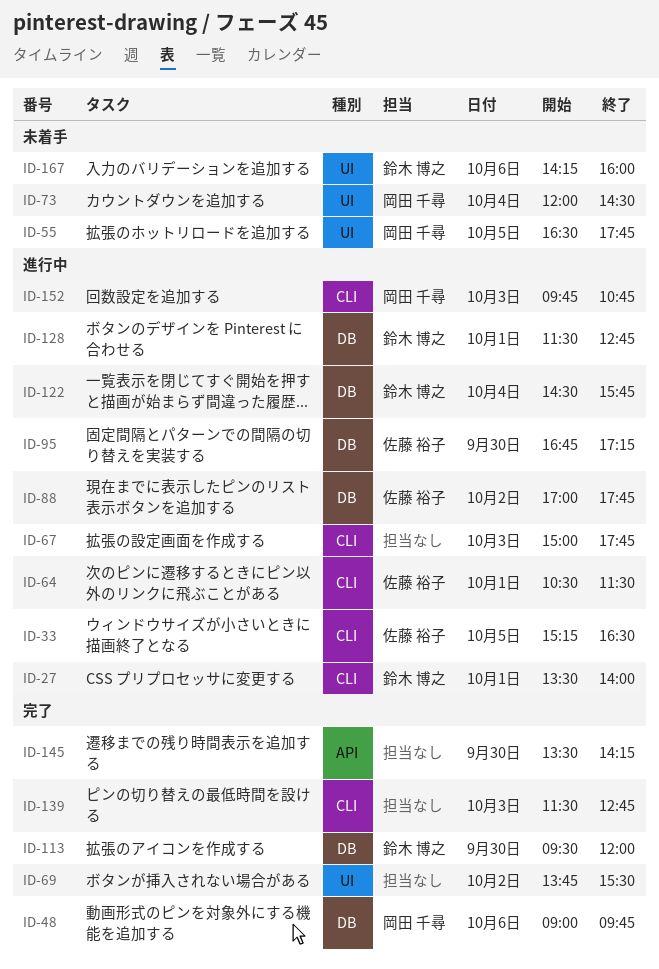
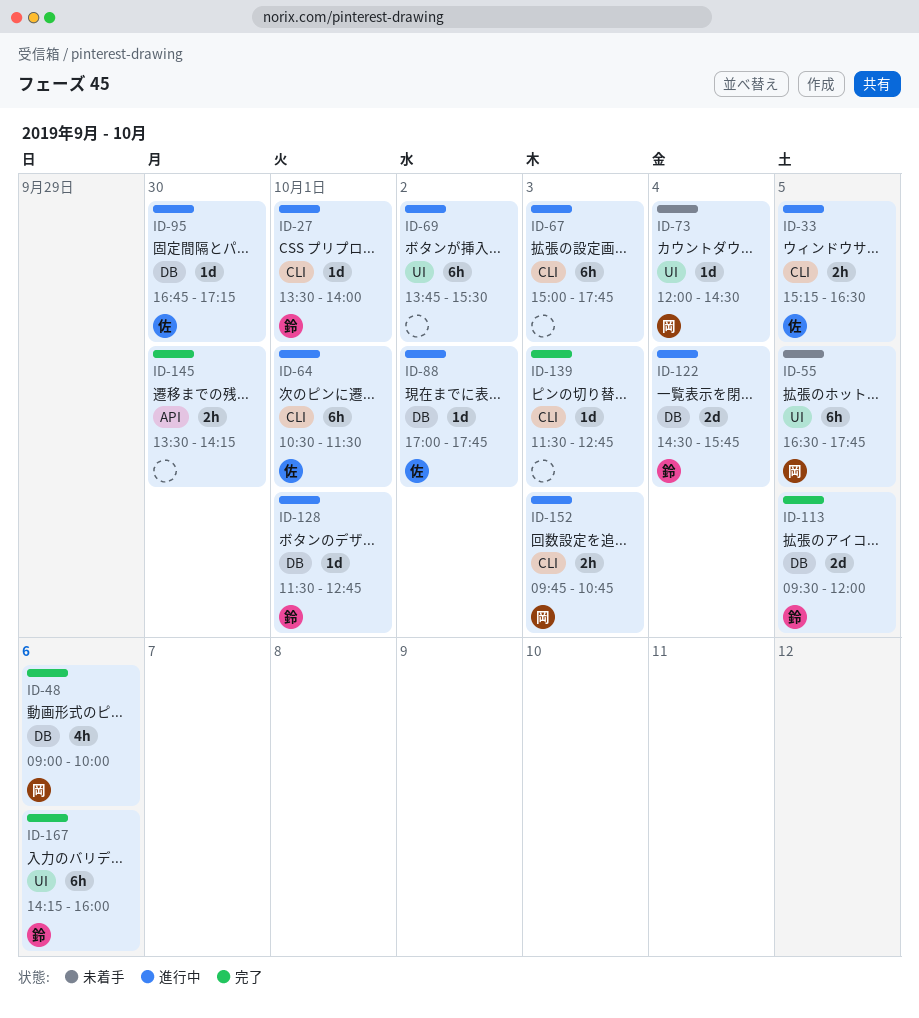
ID-48, ends: 09:45 -> 10:00
ID-69, status: 完了 -> 進行中
ID-113, day: Sep 30 -> Oct 5
ID-167, status: 未着手 -> 完了

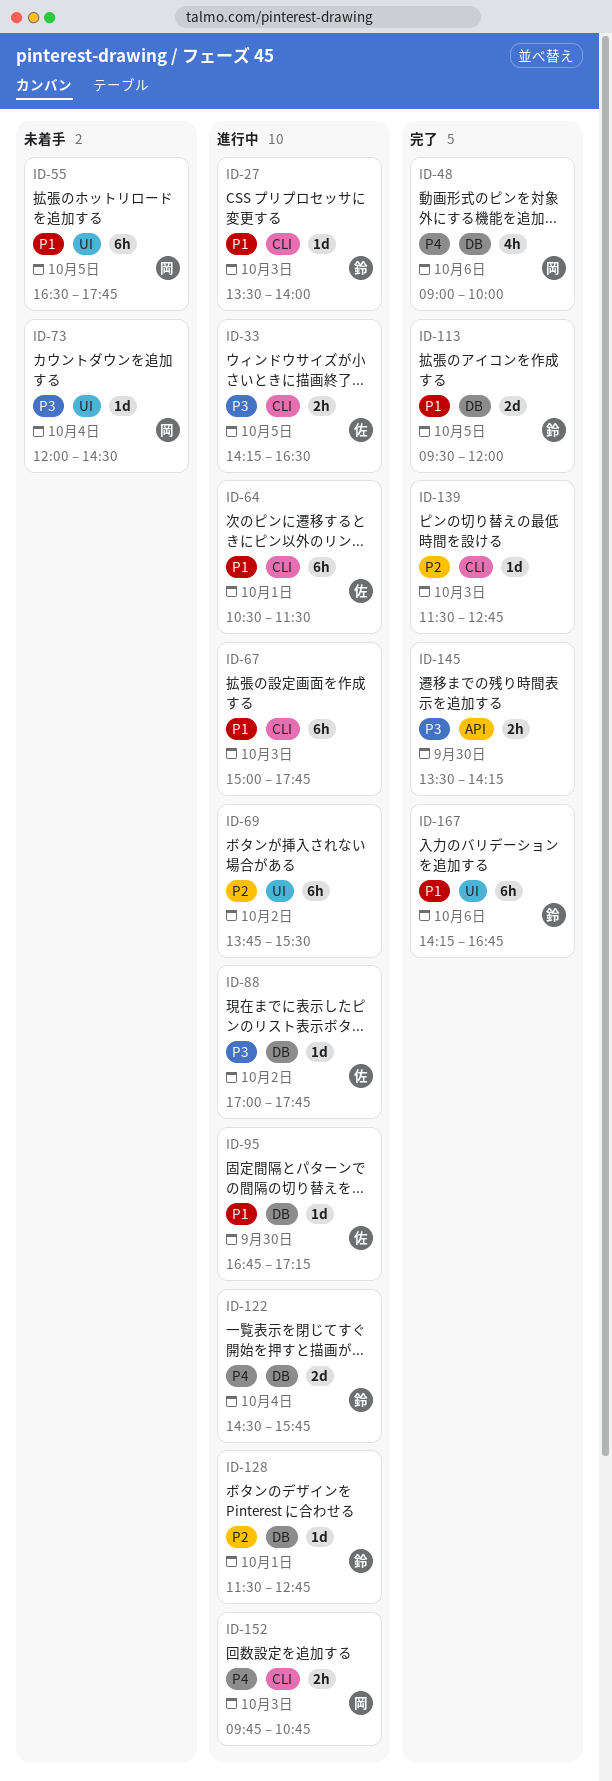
ID-27, day: Oct 1 -> Oct 3
ID-33, begins: 15:15 -> 14:15
ID-167, ends: 16:00 -> 16:45

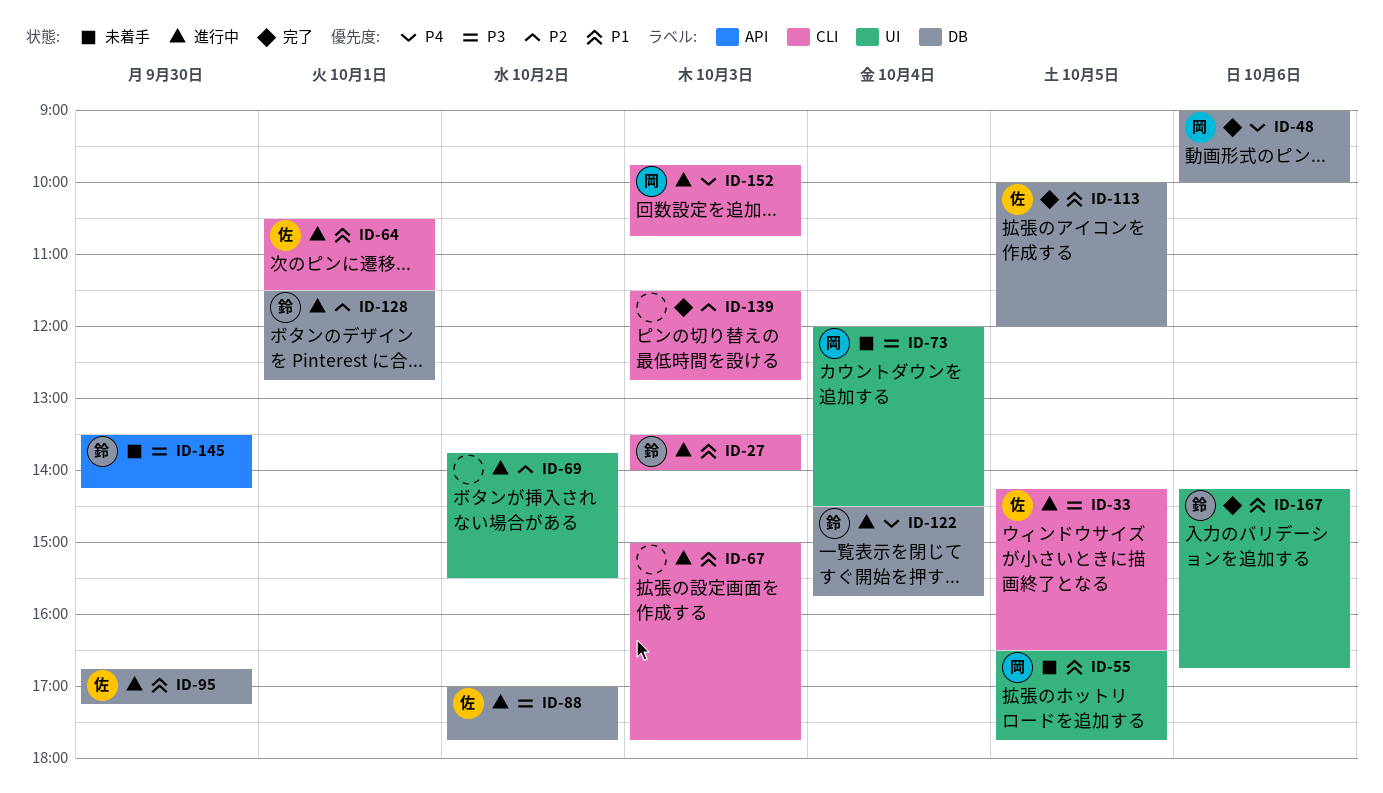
ID-113, owner: 鈴 -> 佐
ID-113, begins: 09:30 -> 10:00
ID-145, status: 完了 -> 未着手
ID-145, owner: none -> 鈴

